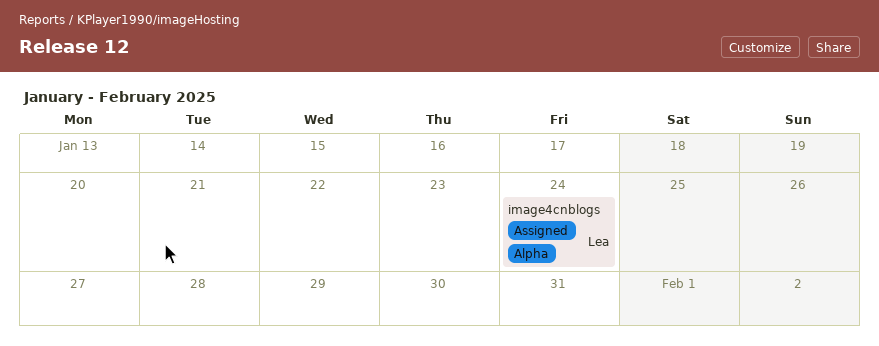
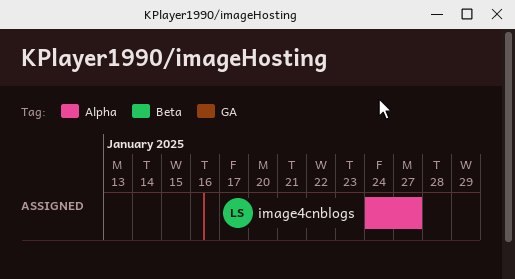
image4cnblogs, due: Jan 24 -> Jan 27

